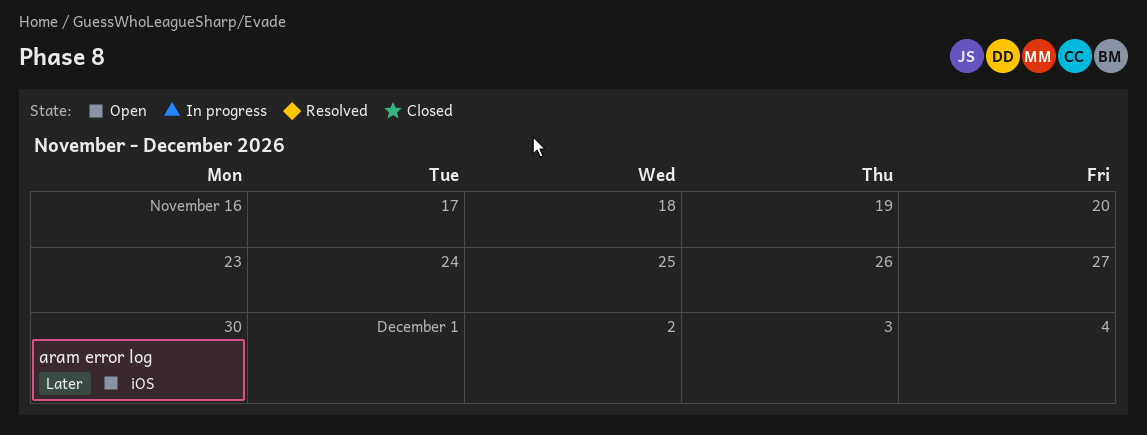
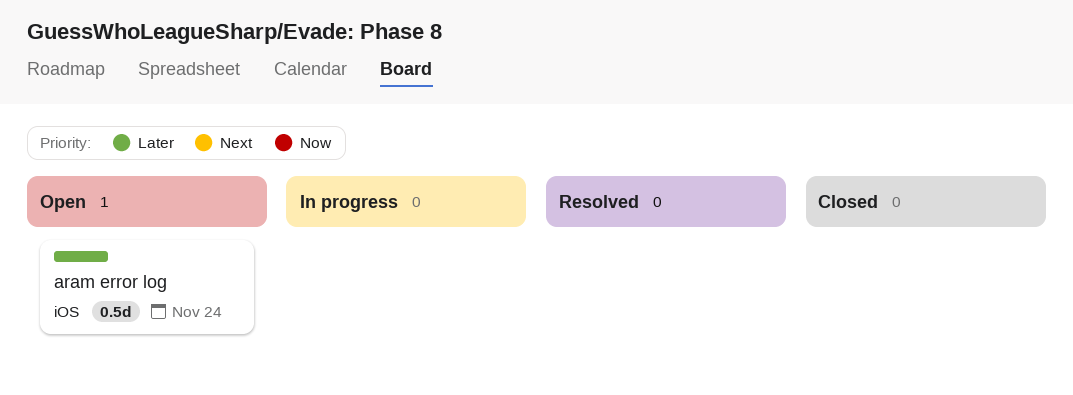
aram error log, due: Nov 30 -> Nov 24

